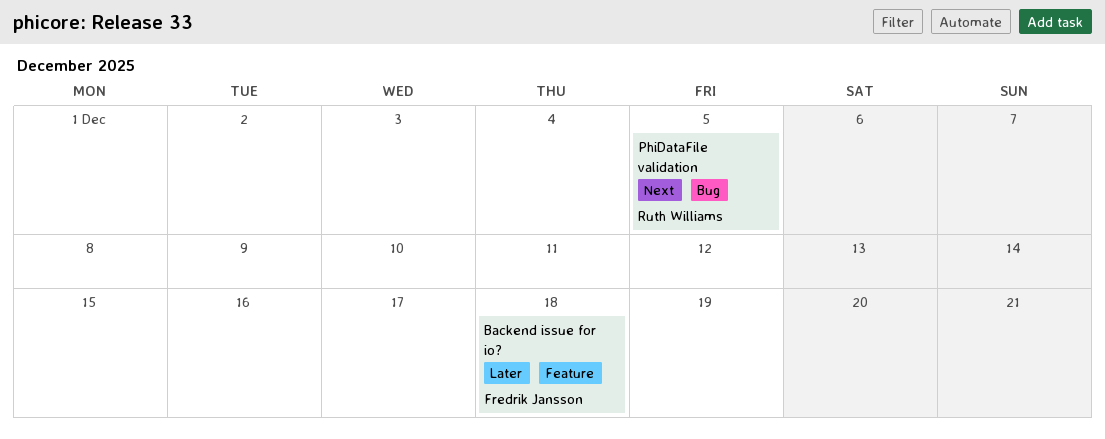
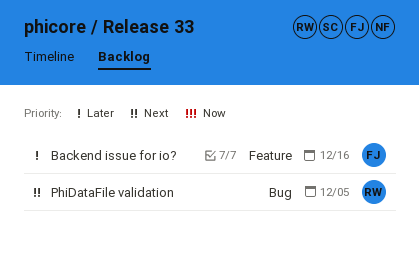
Backend issue for io?, due: Dec 18 -> Dec 16

